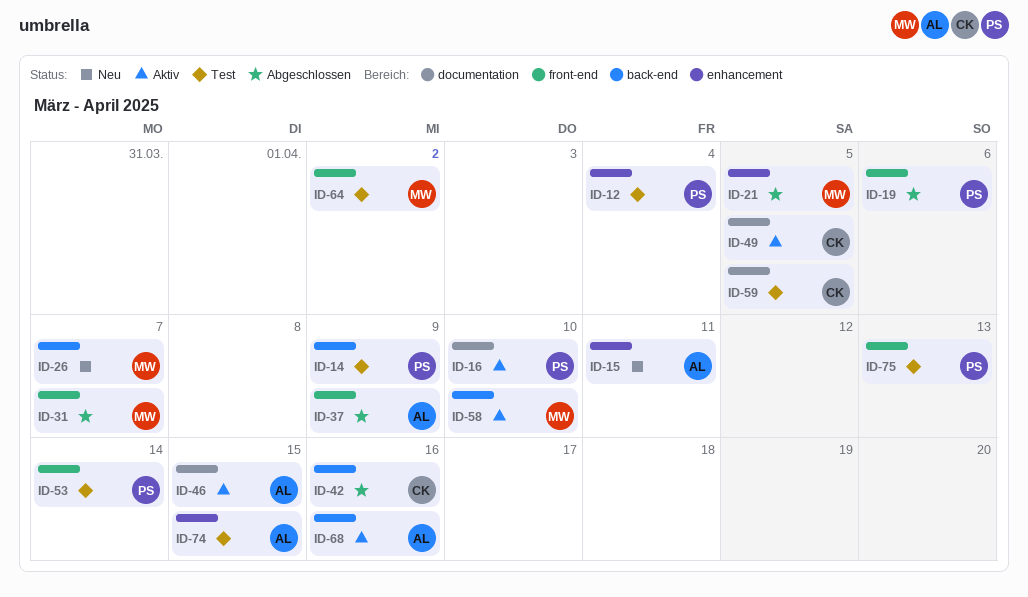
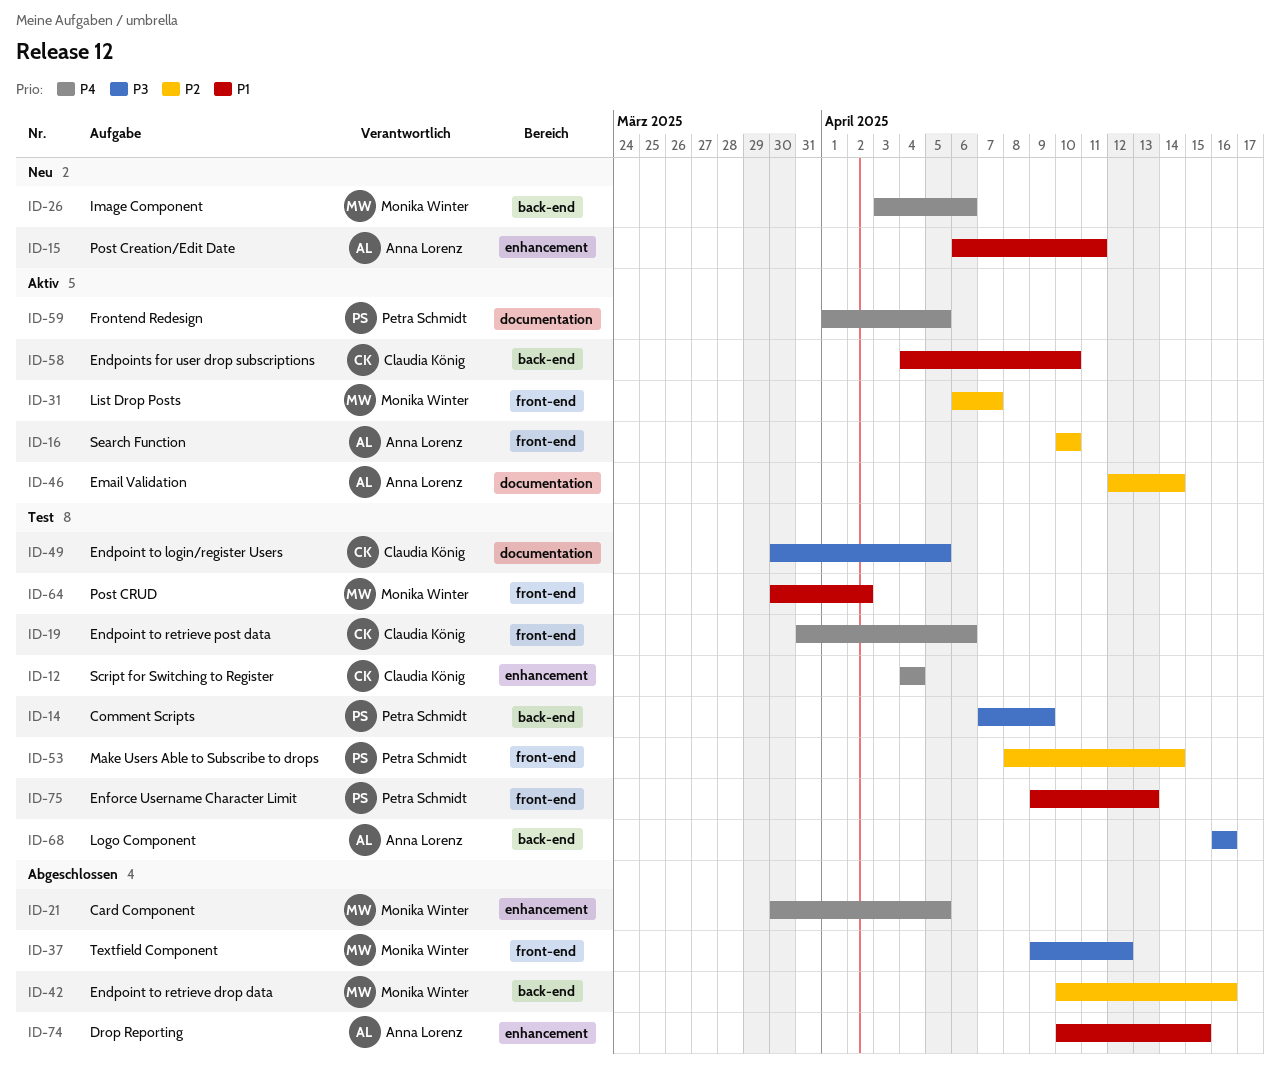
ID-12, owner: Petra Schmidt -> Claudia König
ID-16, owner: Petra Schmidt -> Anna Lorenz
ID-16, label: documentation -> front-end
ID-19, status: Abgeschlossen -> Test
ID-19, owner: Petra Schmidt -> Claudia König
ID-26, due: Apr 7 -> Apr 6
ID-31, status: Abgeschlossen -> Aktiv
ID-37, owner: Anna Lorenz -> Monika Winter
ID-37, due: Apr 9 -> Apr 12
ID-42, owner: Claudia König -> Monika Winter
ID-46, due: Apr 15 -> Apr 14
ID-49, status: Aktiv -> Test
ID-58, owner: Monika Winter -> Claudia König
ID-59, status: Test -> Aktiv
ID-59, owner: Claudia König -> Petra Schmidt
ID-68, status: Aktiv -> Test
ID-74, status: Test -> Abgeschlossen

